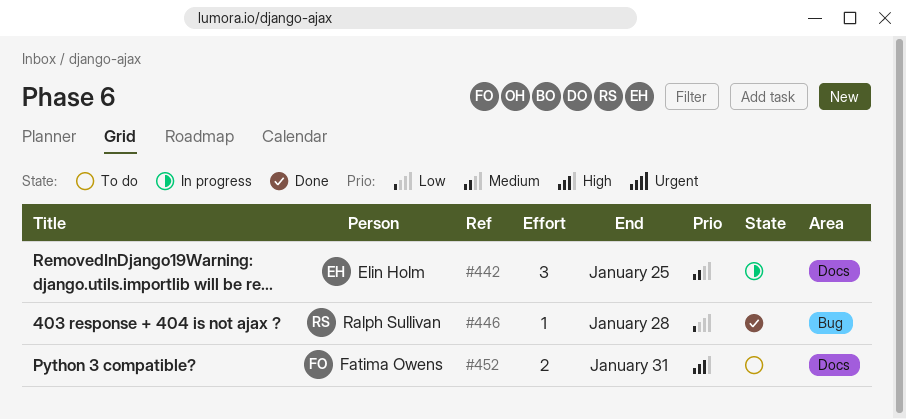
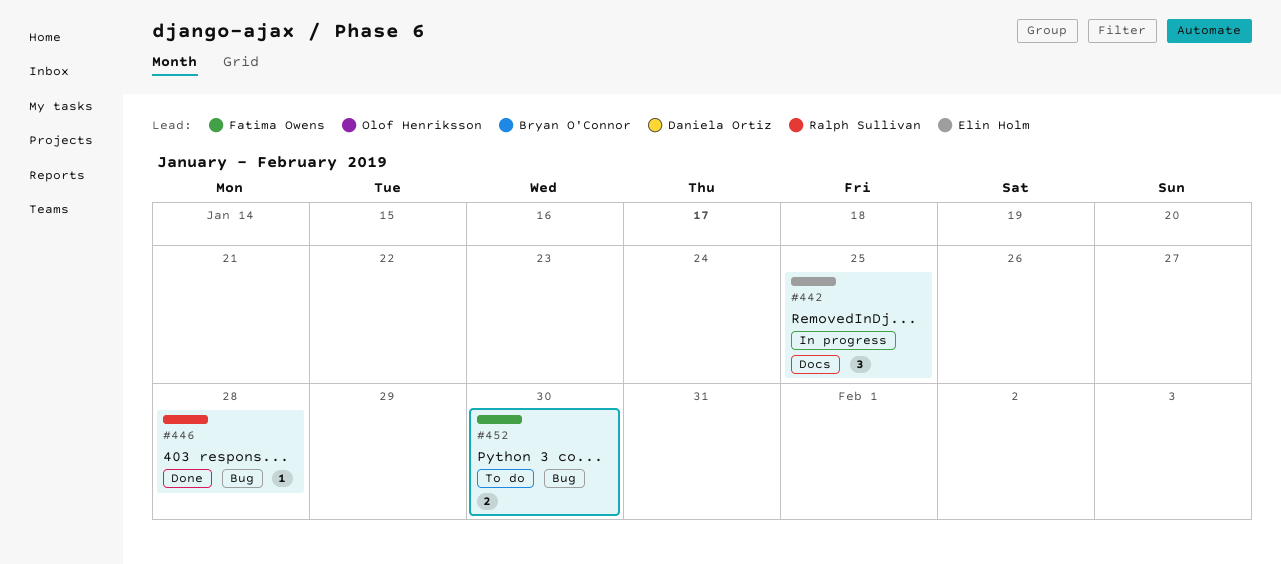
#452, label: Docs -> Bug
#452, due: Jan 31 -> Jan 30

